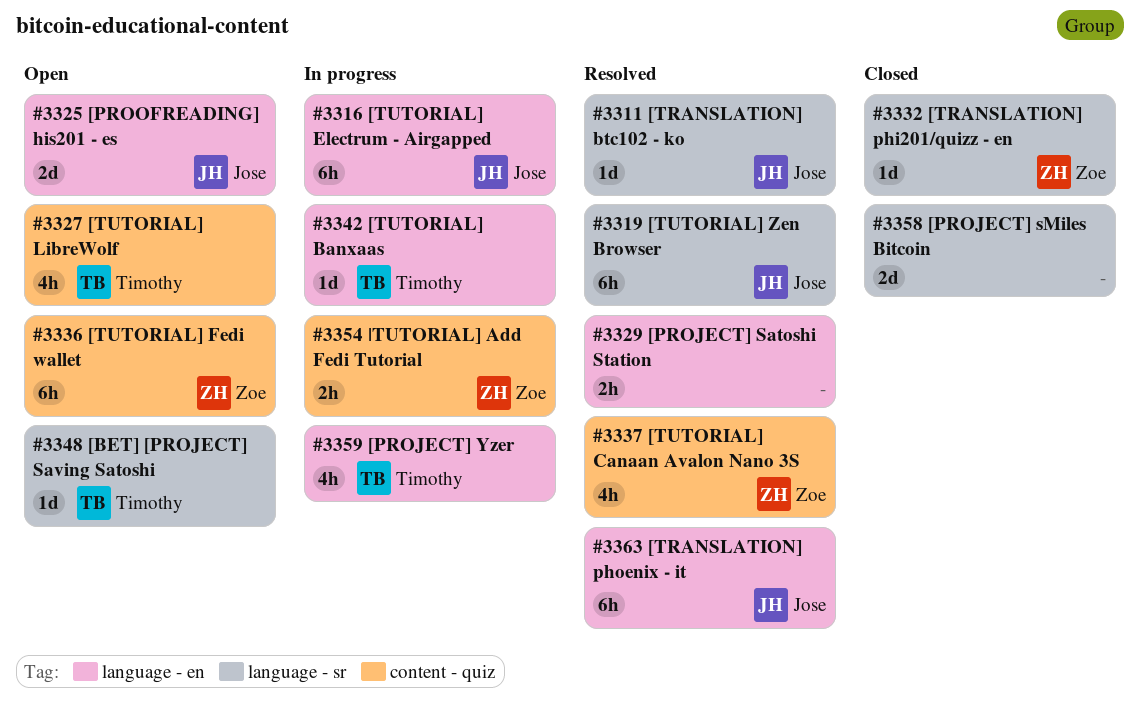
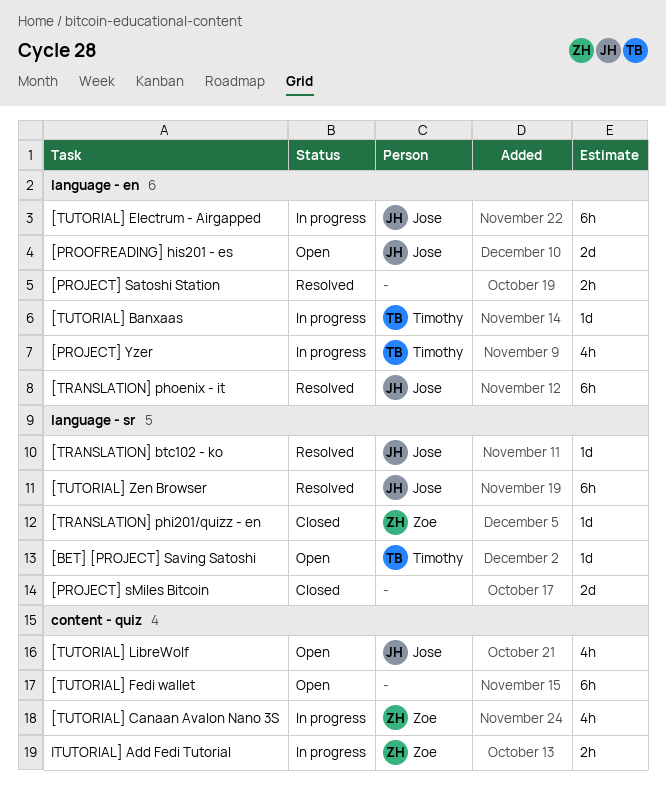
[TUTORIAL] Canaan Avalon Nano 3S, status: Resolved -> In progress
[TUTORIAL] Fedi wallet, owner: Zoe -> none
[TUTORIAL] LibreWolf, owner: Timothy -> Jose

